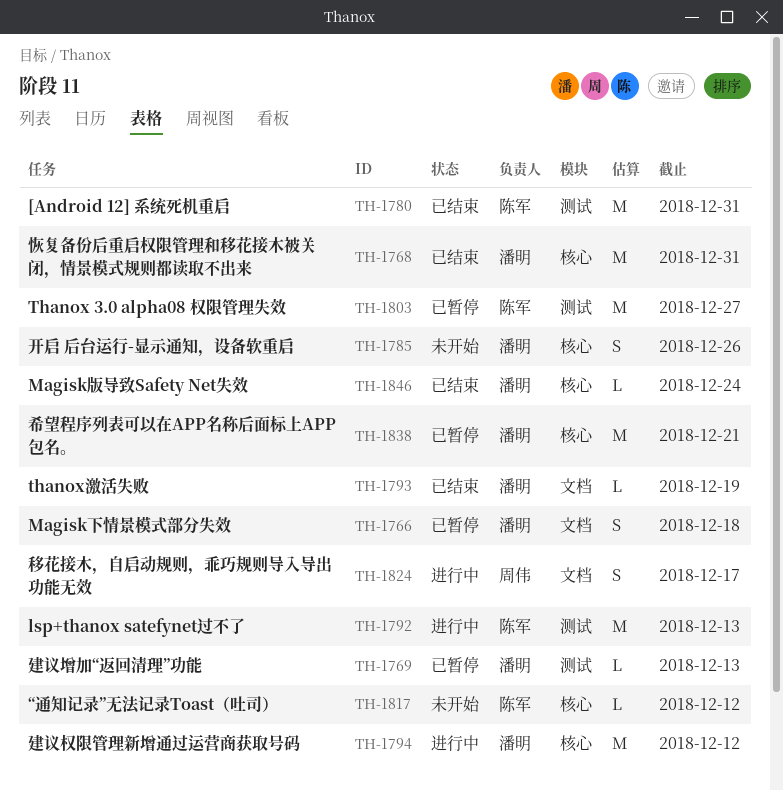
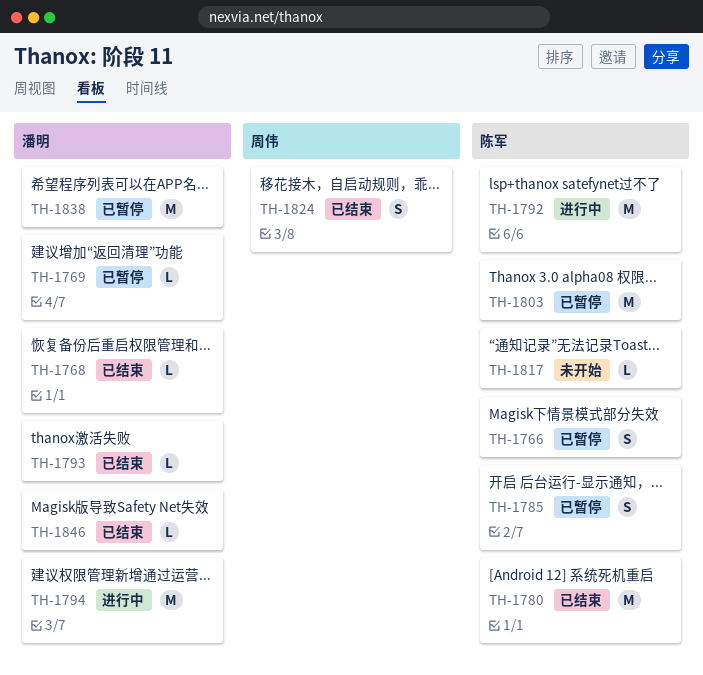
TH-1766, owner: 潘明 -> 陈军
TH-1768, estimate: M -> L
TH-1785, status: 未开始 -> 已暂停
TH-1785, owner: 潘明 -> 陈军
TH-1824, status: 进行中 -> 已结束

